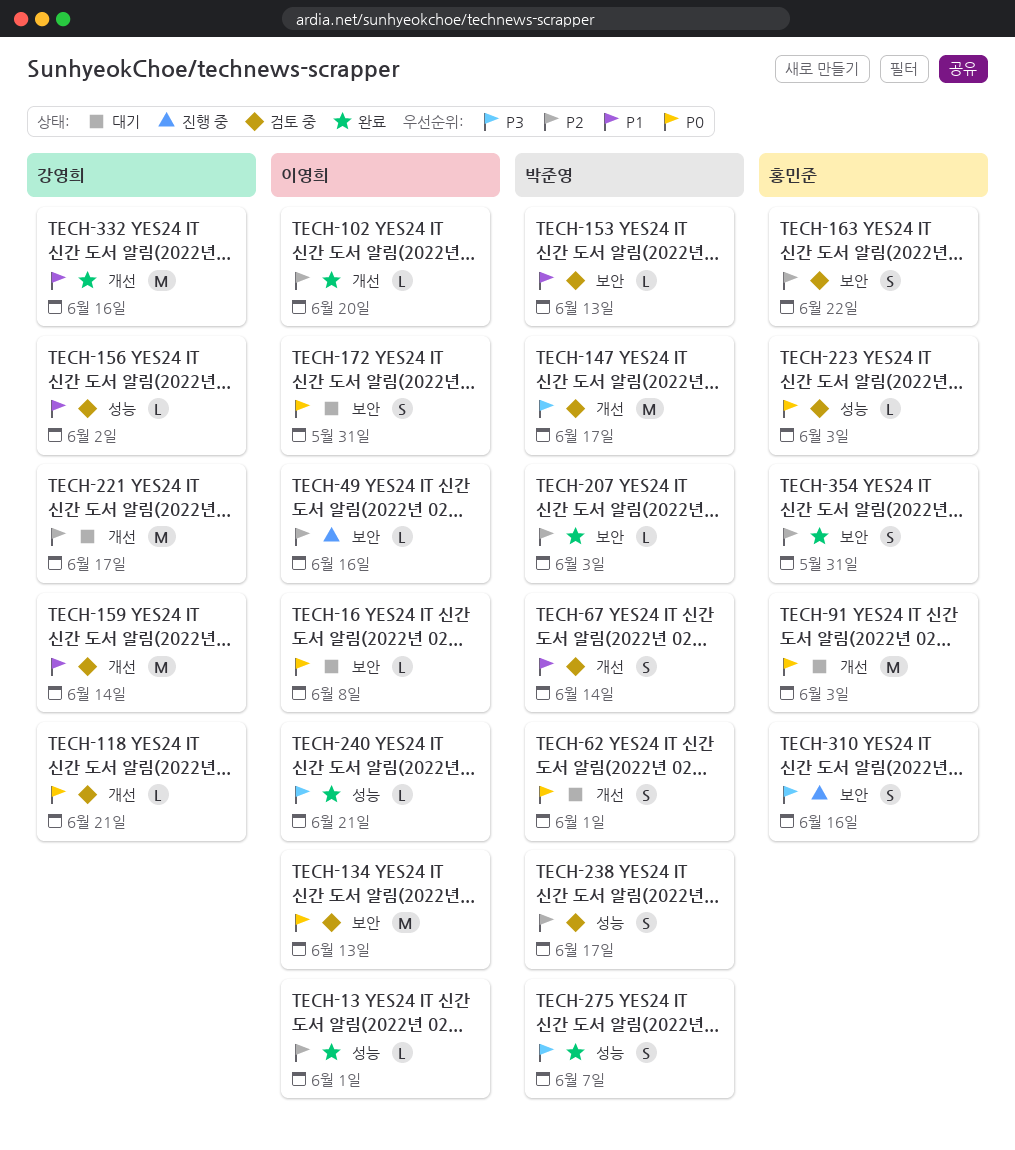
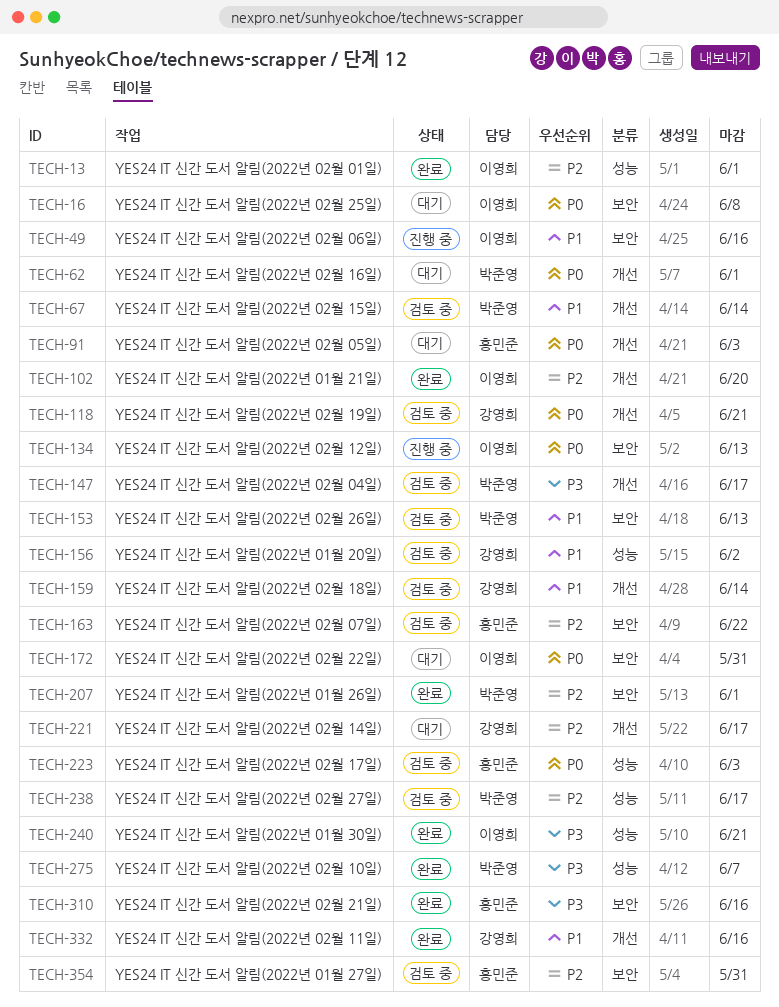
TECH-49, priority: P2 -> P1
TECH-134, status: 검토 중 -> 진행 중
TECH-207, due: Jun 3 -> Jun 1
TECH-310, status: 진행 중 -> 완료
TECH-354, status: 완료 -> 검토 중

